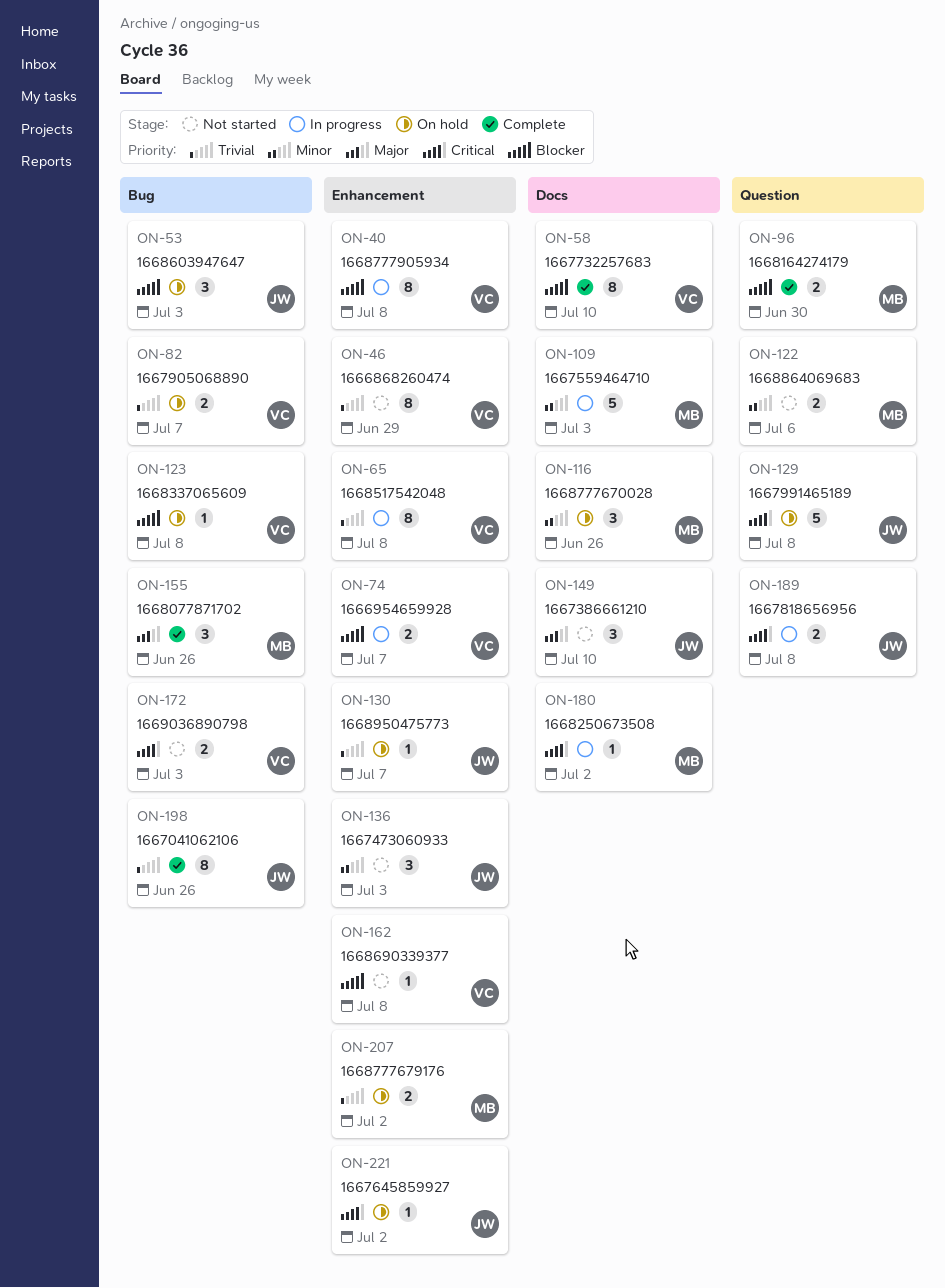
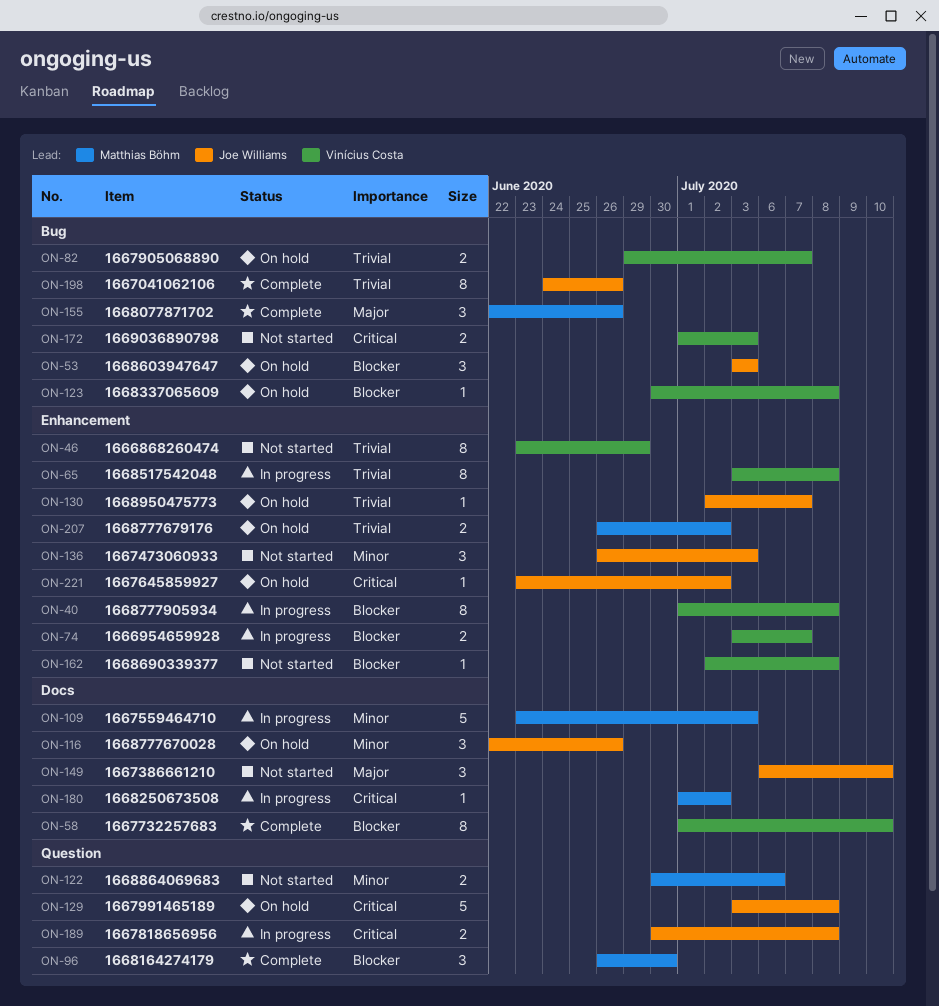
ON-96, estimate: 2 -> 3
ON-116, owner: Matthias Böhm -> Joe Williams

